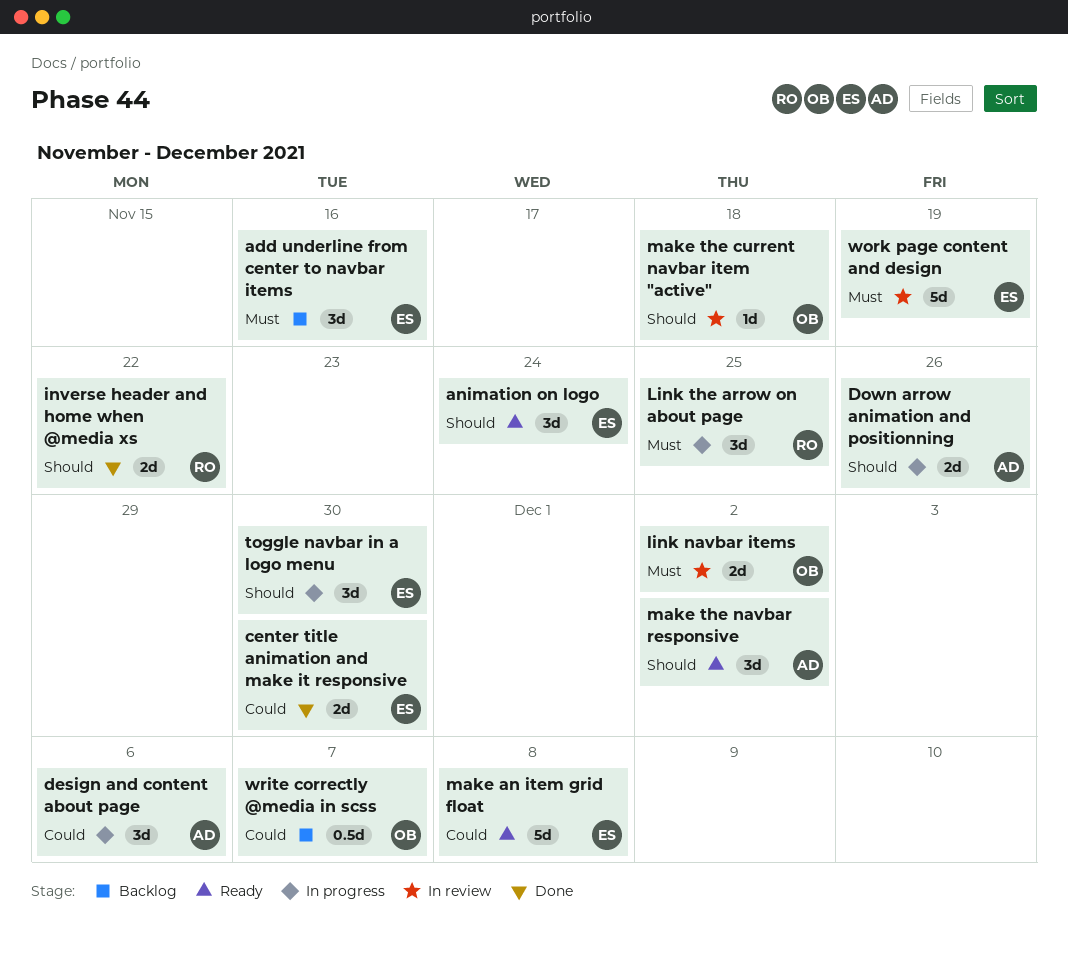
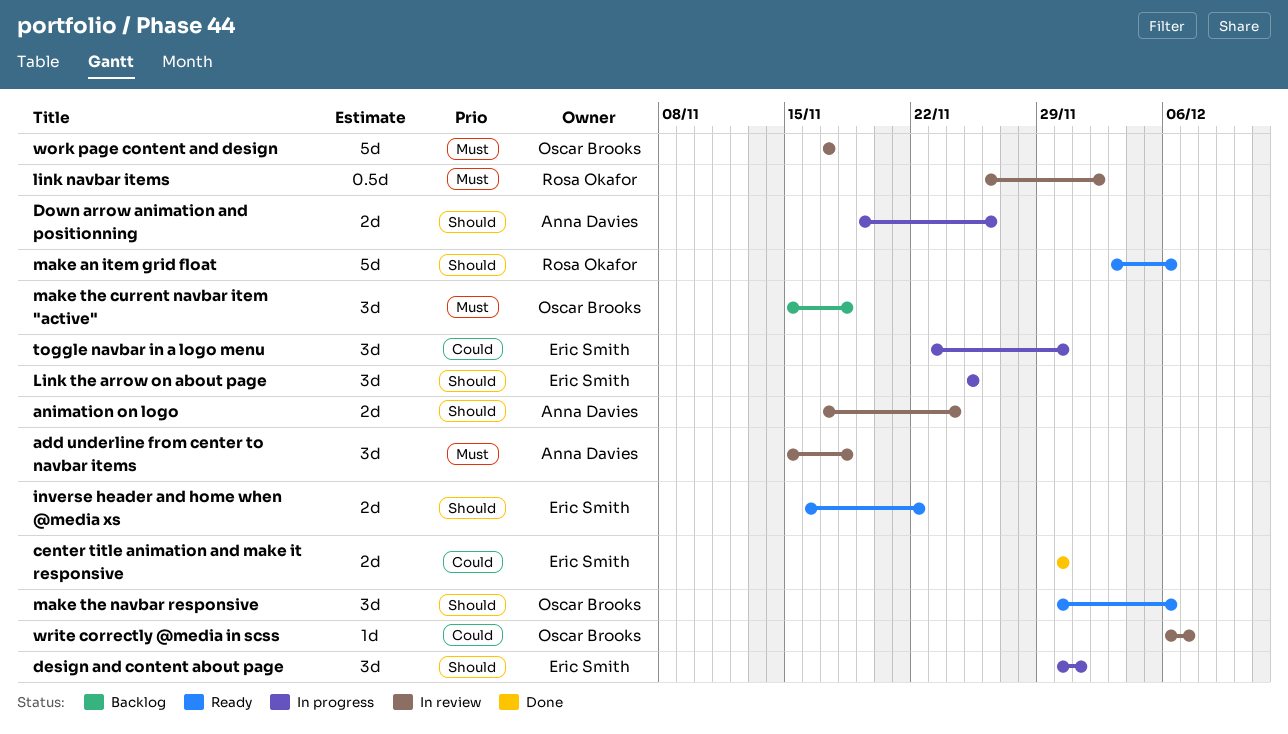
add underline from center to navbar items, status: Backlog -> In review
add underline from center to navbar items, owner: Eric Smith -> Anna Davies
add underline from center to navbar items, due: Nov 16 -> Nov 18
animation on logo, status: Ready -> In review
animation on logo, owner: Eric Smith -> Anna Davies
animation on logo, estimate: 3d -> 2d
design and content about page, owner: Anna Davies -> Eric Smith
design and content about page, priority: Could -> Should
design and content about page, due: Dec 6 -> Dec 1
inverse header and home when @media xs, status: Done -> Ready
inverse header and home when @media xs, owner: Rosa Okafor -> Eric Smith
link navbar items, owner: Oscar Brooks -> Rosa Okafor
link navbar items, estimate: 2d -> 0.5d
Link the arrow on about page, owner: Rosa Okafor -> Eric Smith
Link the arrow on about page, priority: Must -> Should
make an item grid float, owner: Eric Smith -> Rosa Okafor
make an item grid float, priority: Could -> Should
make an item grid float, due: Dec 8 -> Dec 6
make the current navbar item "active", status: In review -> Backlog
make the current navbar item "active", priority: Should -> Must
make the current navbar item "active", estimate: 1d -> 3d
make the navbar responsive, owner: Anna Davies -> Oscar Brooks
make the navbar responsive, due: Dec 2 -> Dec 6
toggle navbar in a logo menu, priority: Should -> Could
work page content and design, owner: Eric Smith -> Oscar Brooks
work page content and design, due: Nov 19 -> Nov 17
write correctly @media in scss, status: Backlog -> In review
write correctly @media in scss, estimate: 0.5d -> 1d

